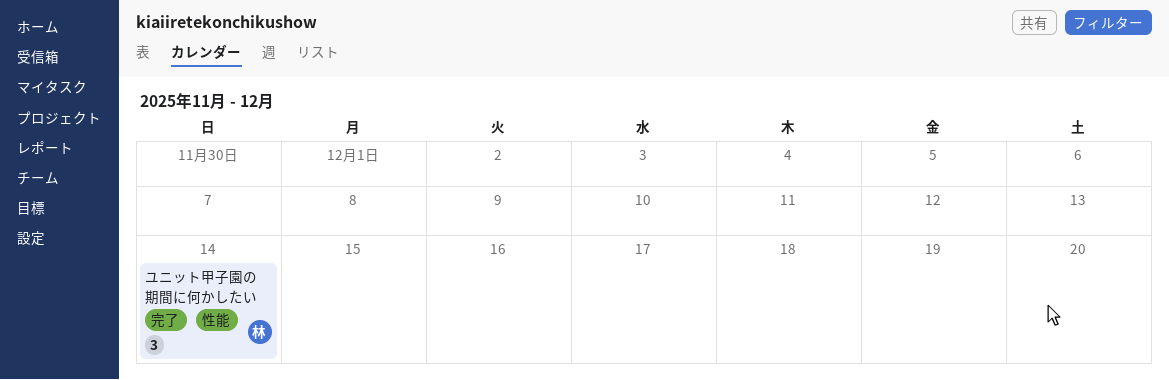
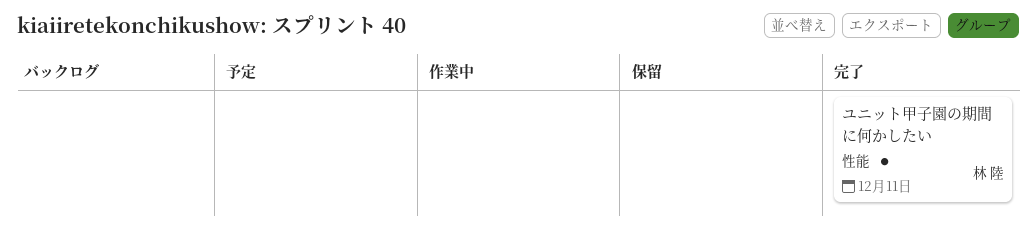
ユニット甲子園の期間に何かしたい, estimate: 3 -> 1
ユニット甲子園の期間に何かしたい, due: Dec 14 -> Dec 11

